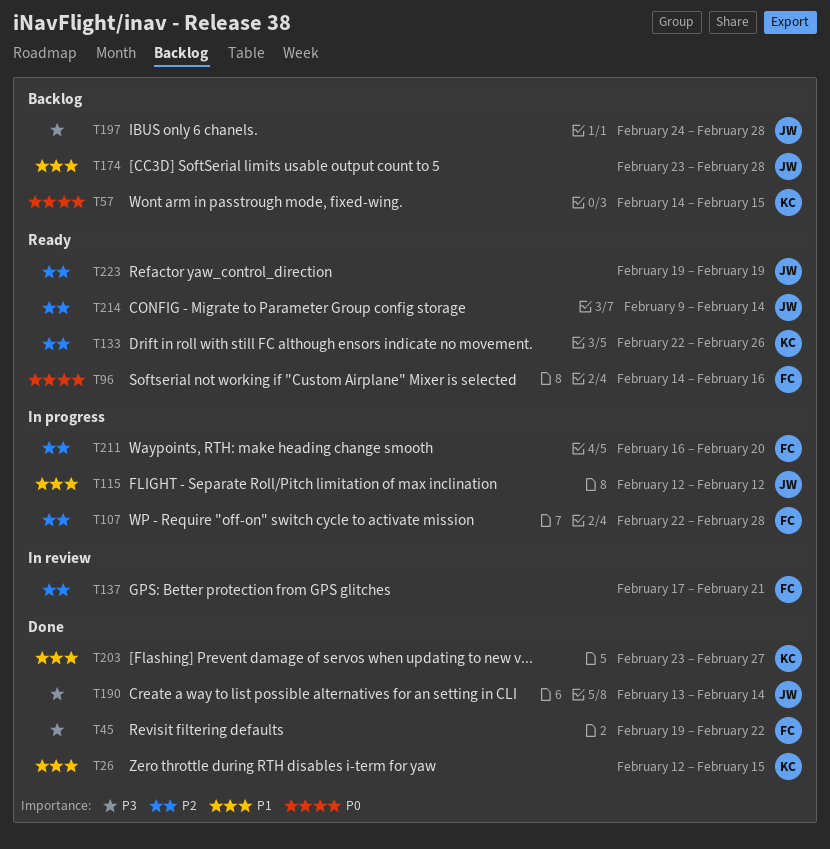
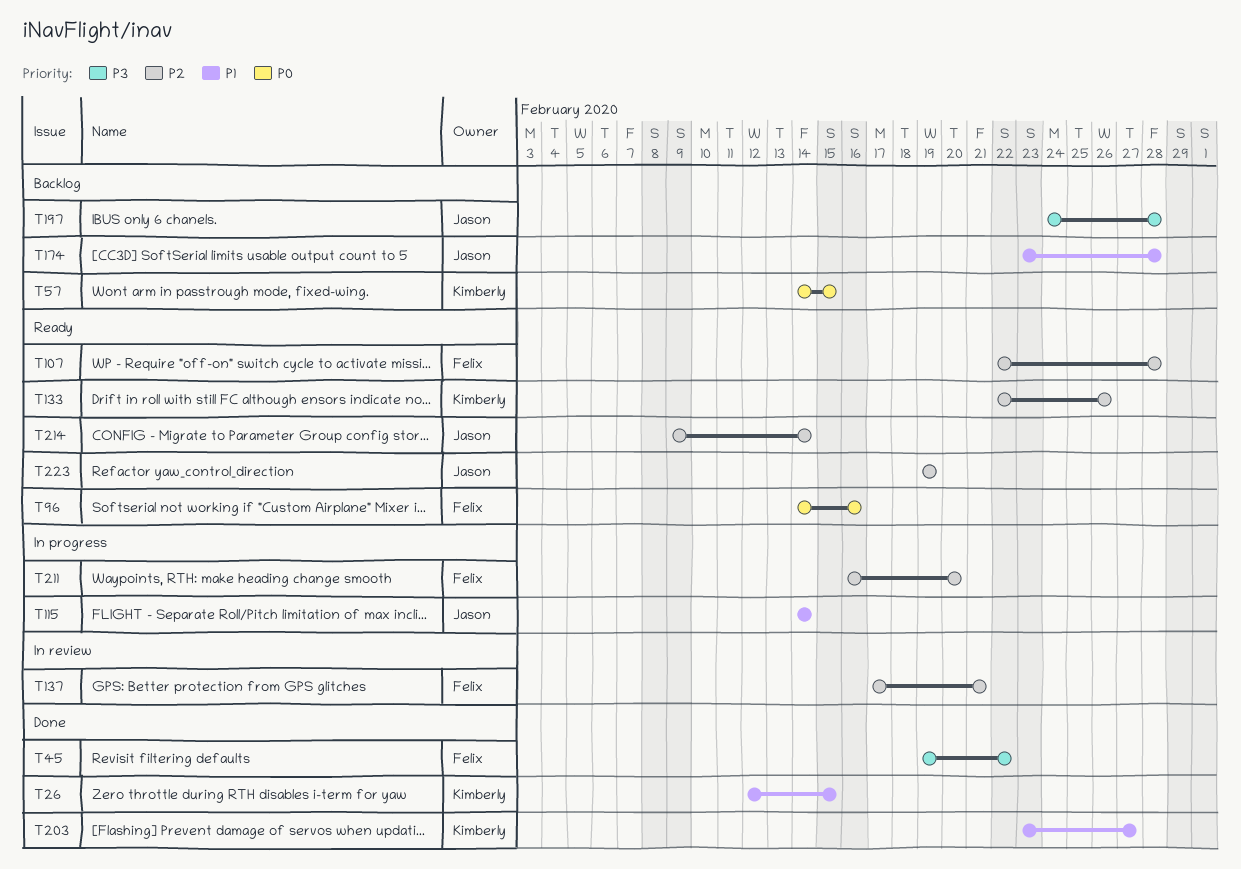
T107, status: In progress -> Ready
T115, start: Feb 12 -> Feb 14
T115, due: Feb 12 -> Feb 14
T190: present -> none

